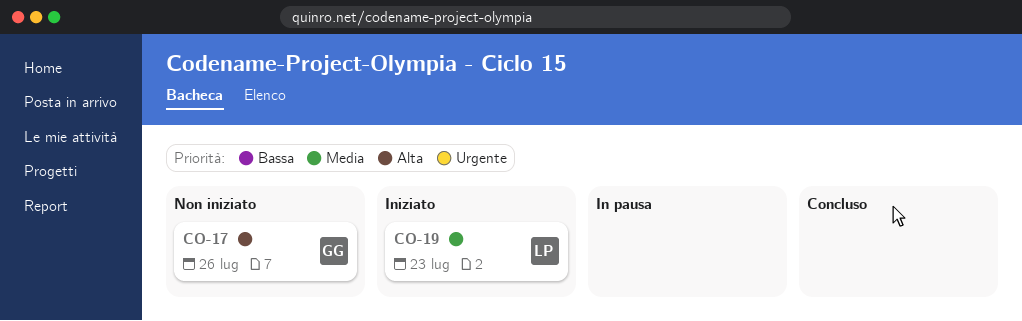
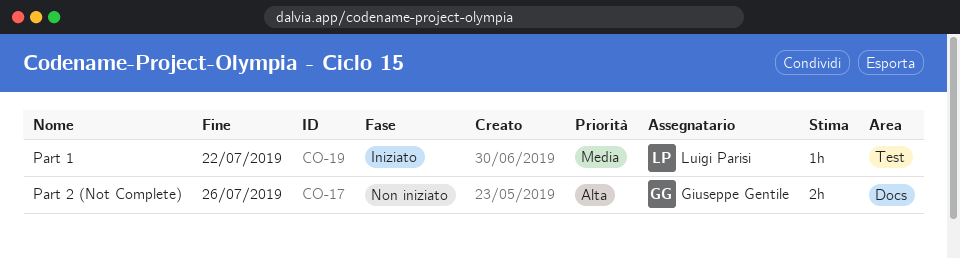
CO-19, due: Jul 23 -> Jul 22

